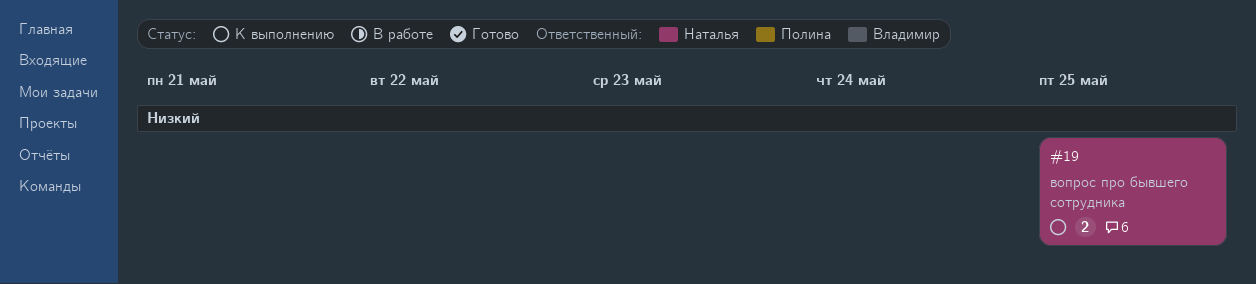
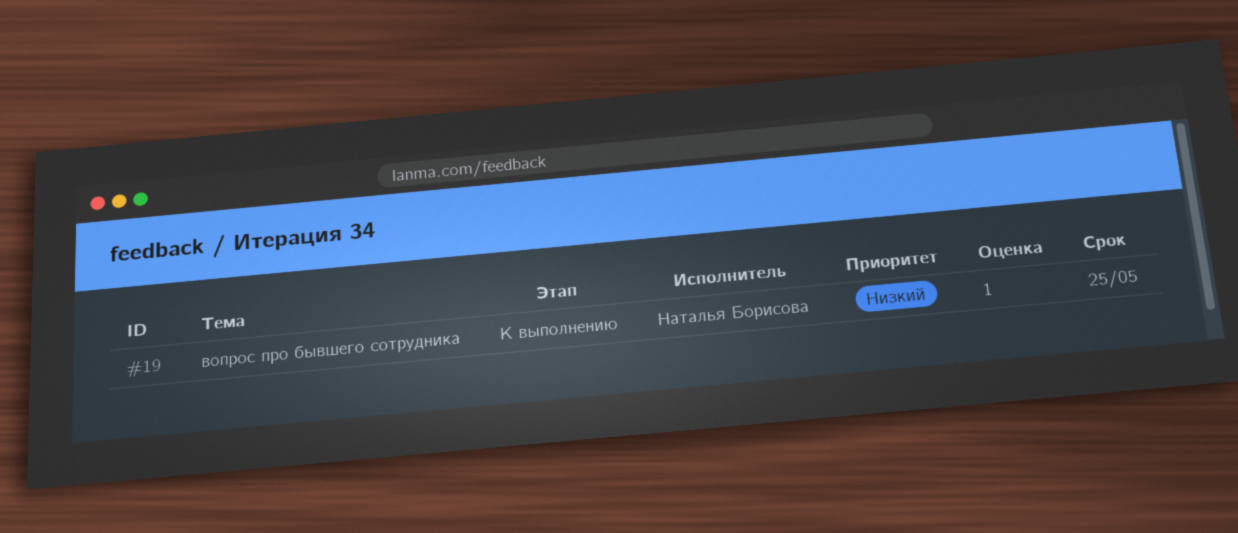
#19, estimate: 2 -> 1

